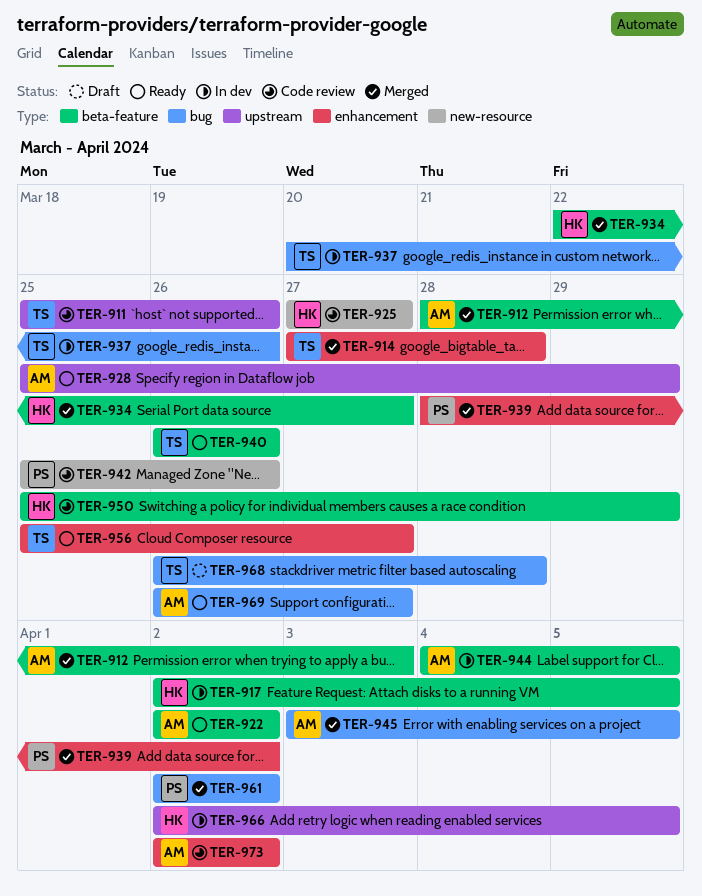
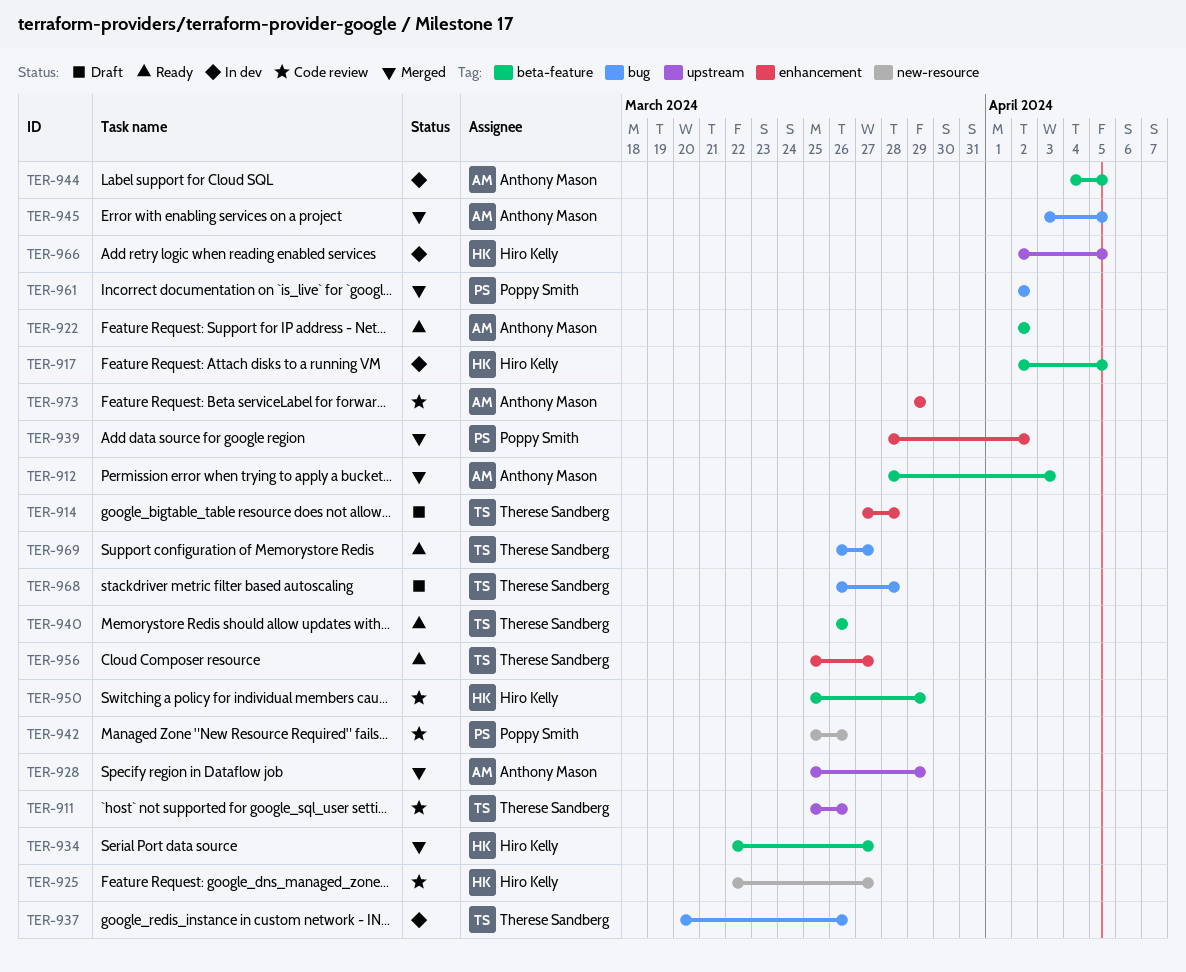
TER-914, status: Merged -> Draft
TER-925, start: Mar 27 -> Mar 22
TER-928, status: Ready -> Merged
TER-969, owner: Anthony Mason -> Therese Sandberg
TER-973, start: Apr 2 -> Mar 29
TER-973, due: Apr 2 -> Mar 29

